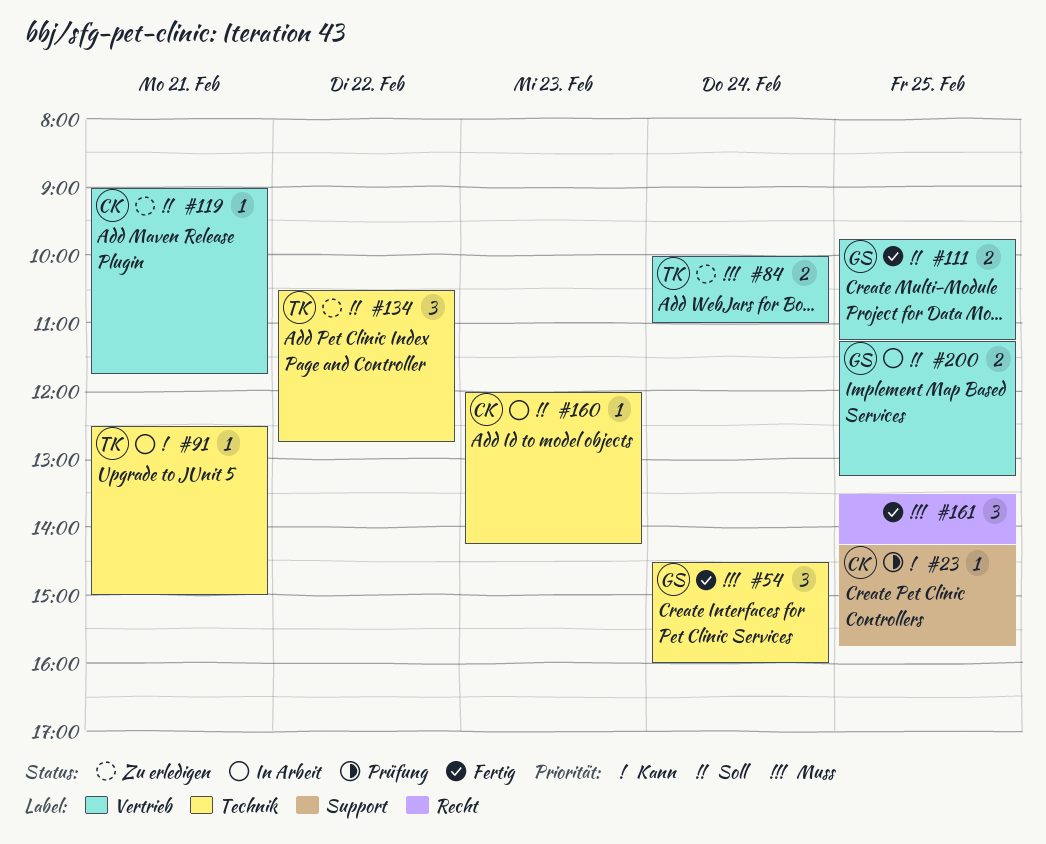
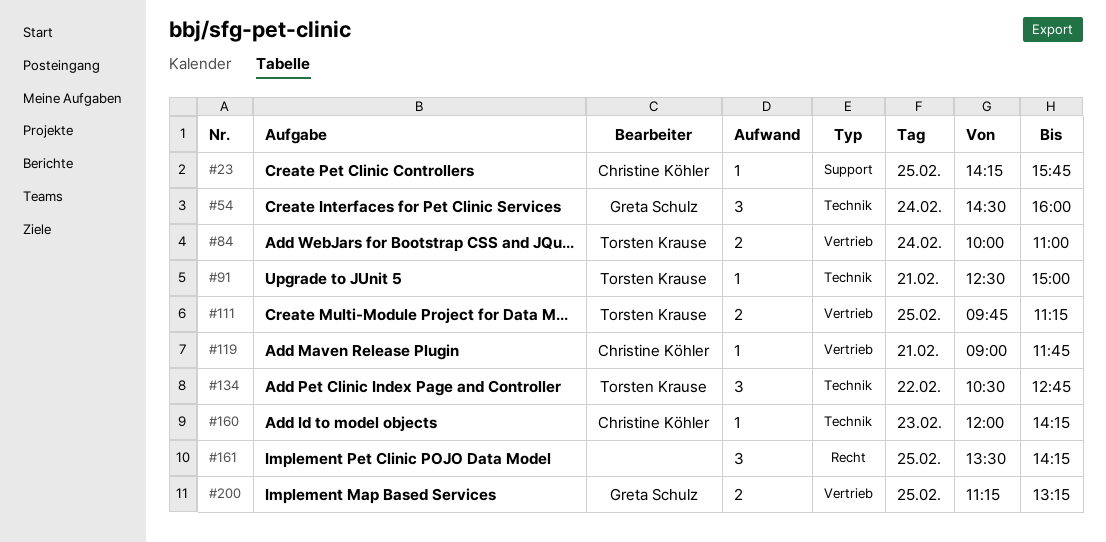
#111, owner: Greta Schulz -> Torsten Krause

